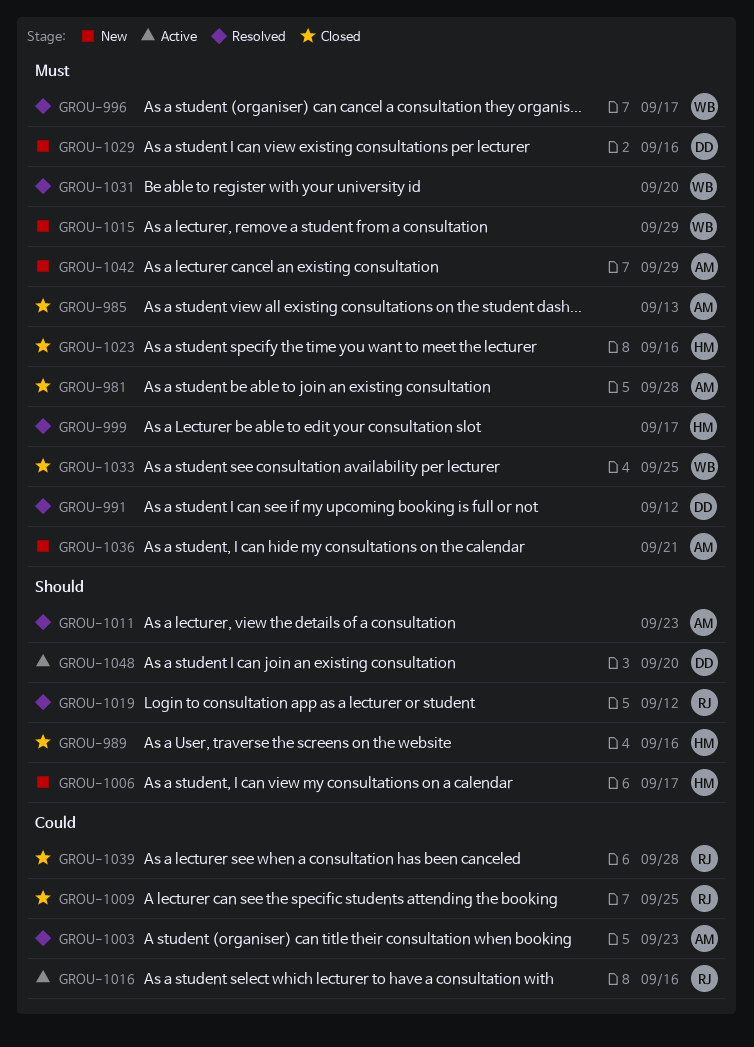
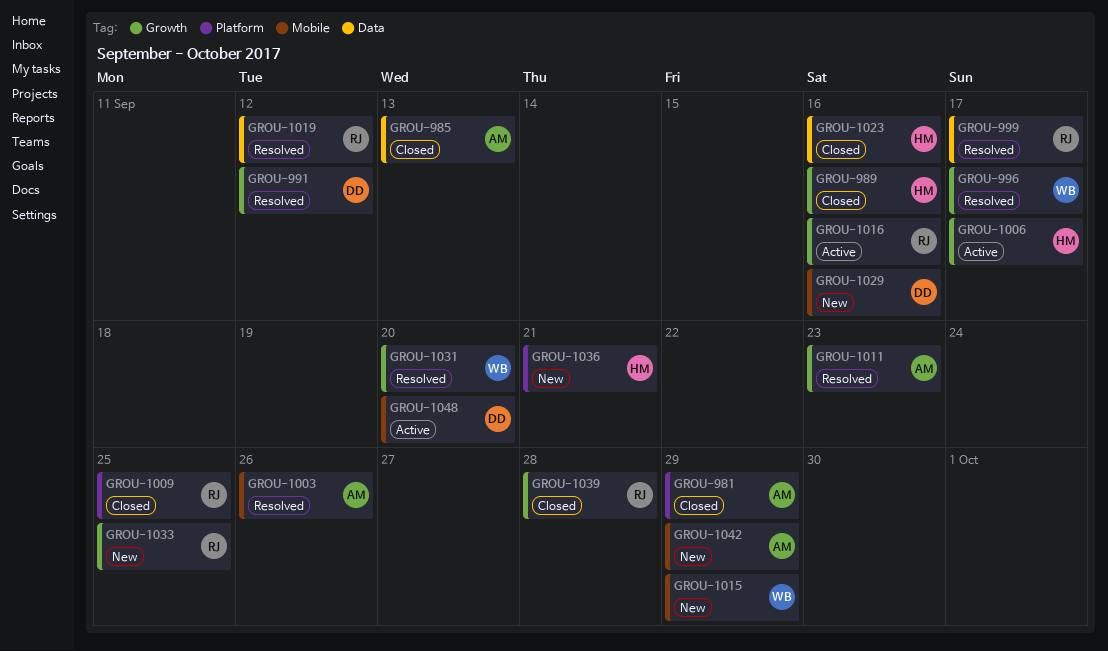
GROU-981, due: Sep 28 -> Sep 29
GROU-999, owner: HM -> RJ
GROU-1003, due: Sep 23 -> Sep 26
GROU-1006, status: New -> Active
GROU-1033, status: Closed -> New
GROU-1033, owner: WB -> RJ
GROU-1036, owner: AM -> HM

